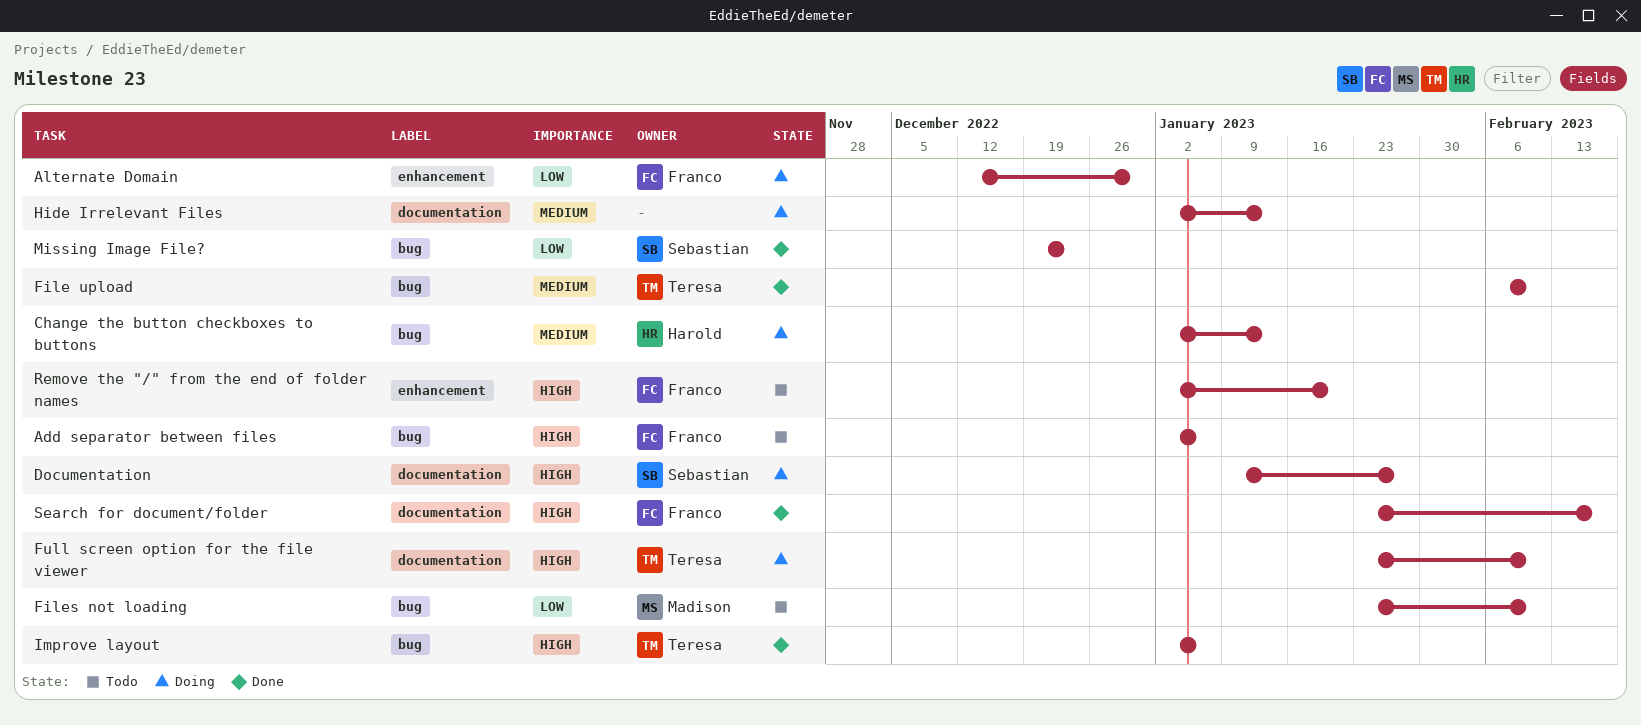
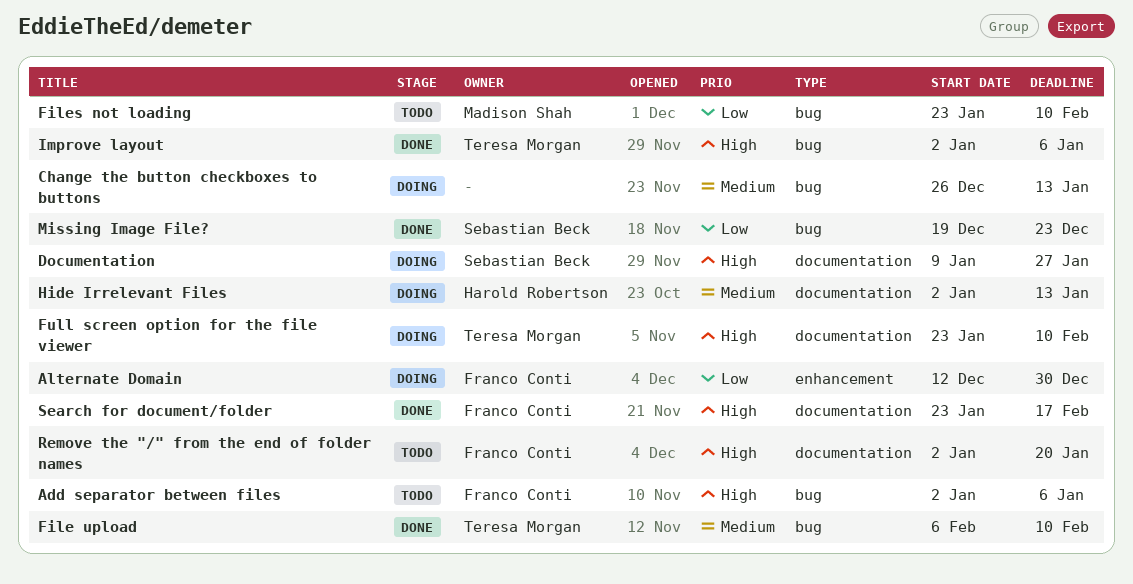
Change the button checkboxes to buttons, owner: Harold Robertson -> none
Change the button checkboxes to buttons, start: Jan 2 -> Dec 26
Hide Irrelevant Files, owner: none -> Harold Robertson
Remove the "/" from the end of folder names, label: enhancement -> documentation

